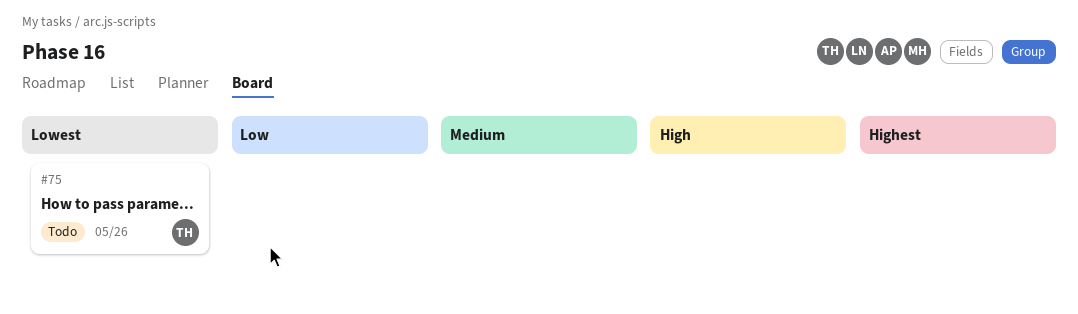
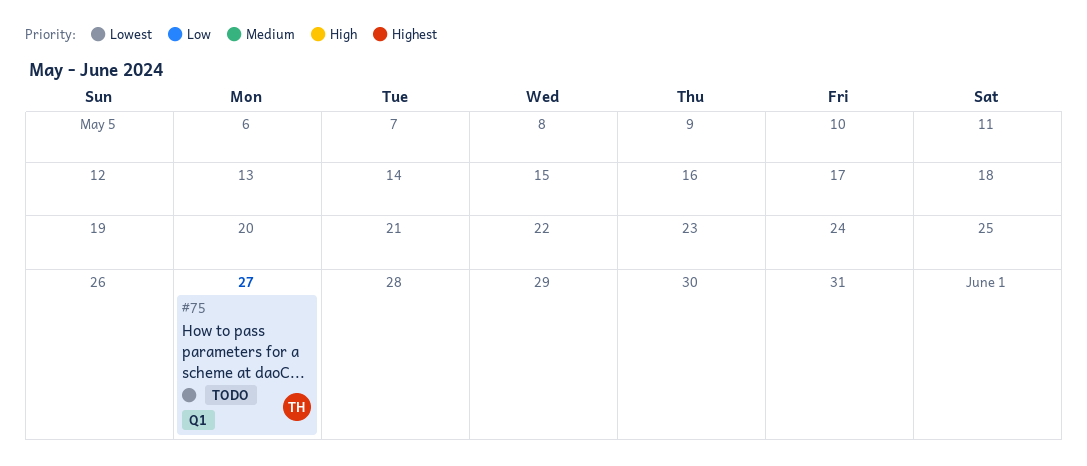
#75, due: May 26 -> May 27

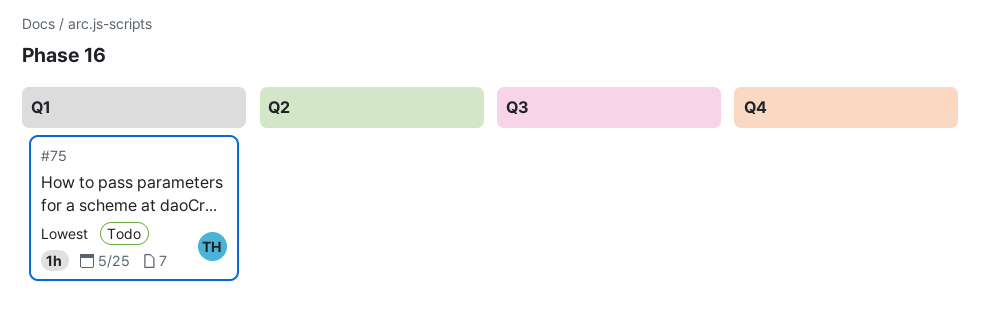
#75, due: May 27 -> May 25

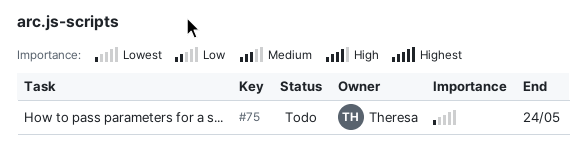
#75, due: May 25 -> May 24

